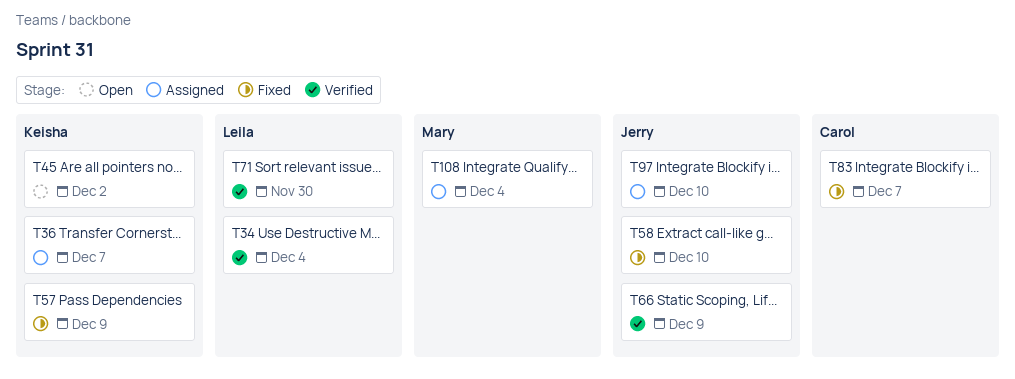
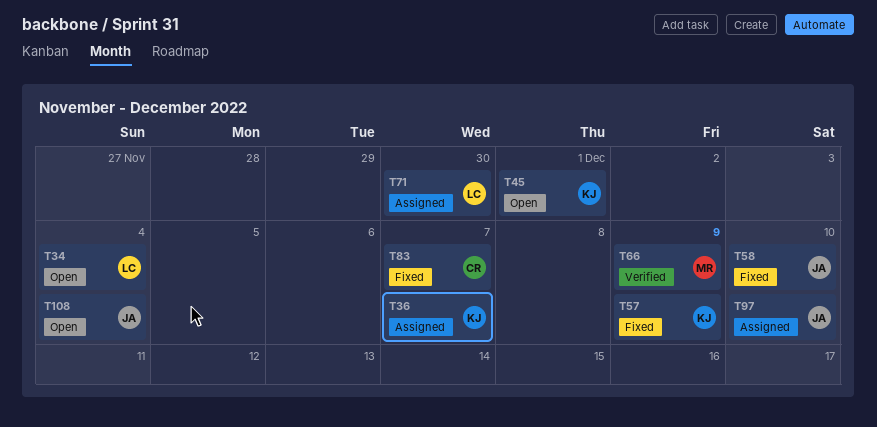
T34, status: Verified -> Open
T45, due: Dec 2 -> Dec 1
T66, owner: Jerry -> Mary
T71, status: Verified -> Assigned
T108, status: Assigned -> Open
T108, owner: Mary -> Jerry

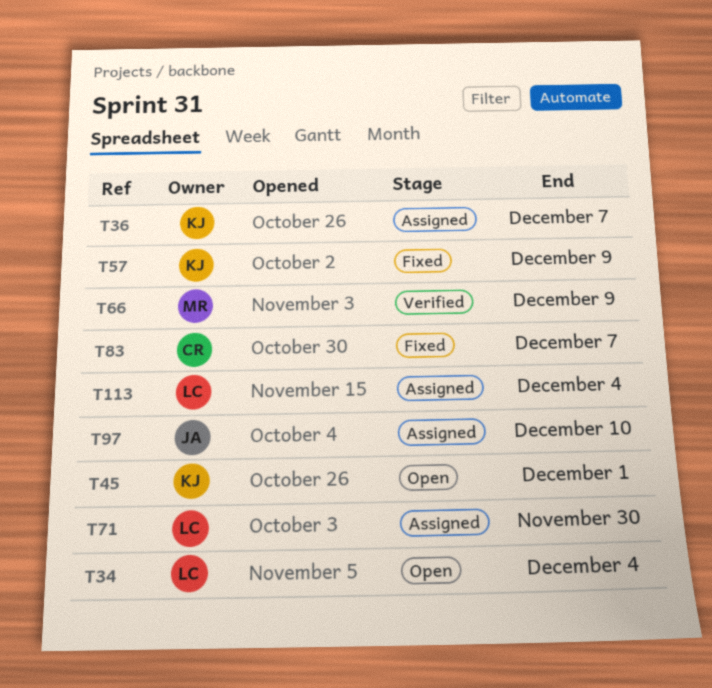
T58: present -> none
T108: present -> none
T113: none -> present

